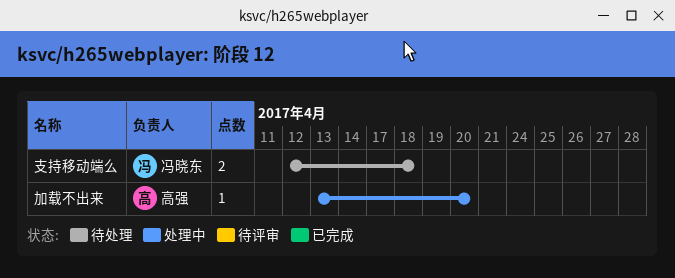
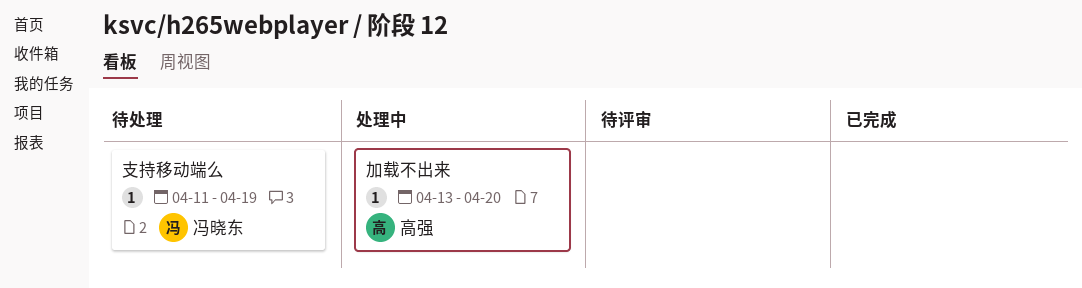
支持移动端么, estimate: 2 -> 1
支持移动端么, start: Apr 12 -> Apr 11
支持移动端么, due: Apr 18 -> Apr 19

